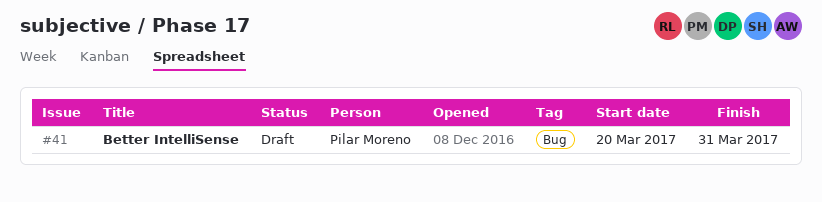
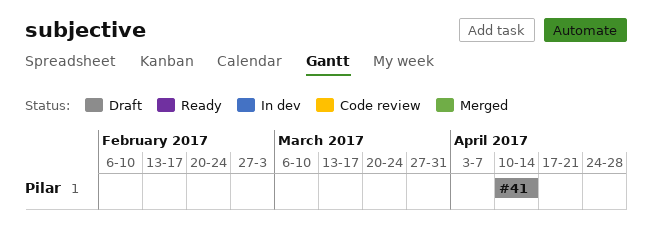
#41, start: Mar 20 -> Apr 10
#41, due: Mar 31 -> Apr 14

